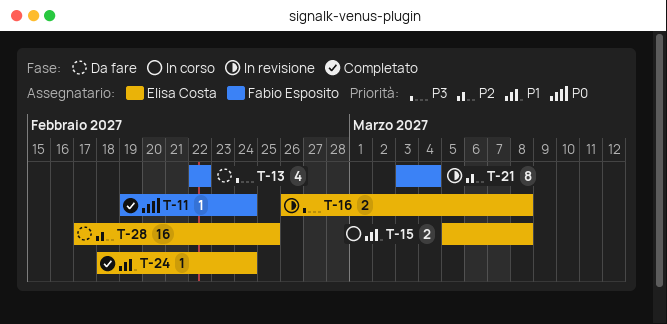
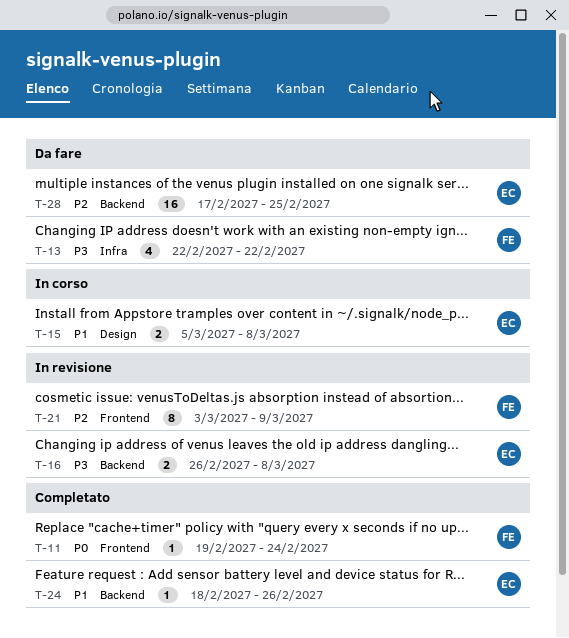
T-21, due: Mar 4 -> Mar 9
T-24, due: Feb 24 -> Feb 26

